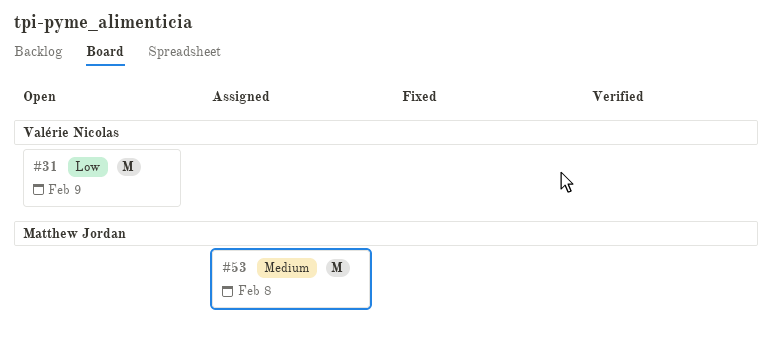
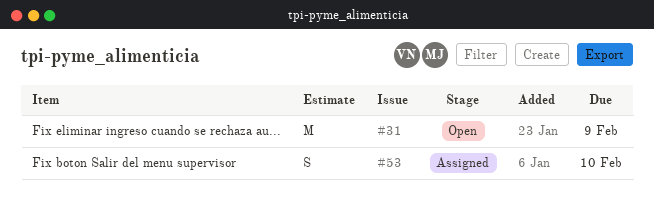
#53, estimate: M -> S
#53, due: Feb 8 -> Feb 10

